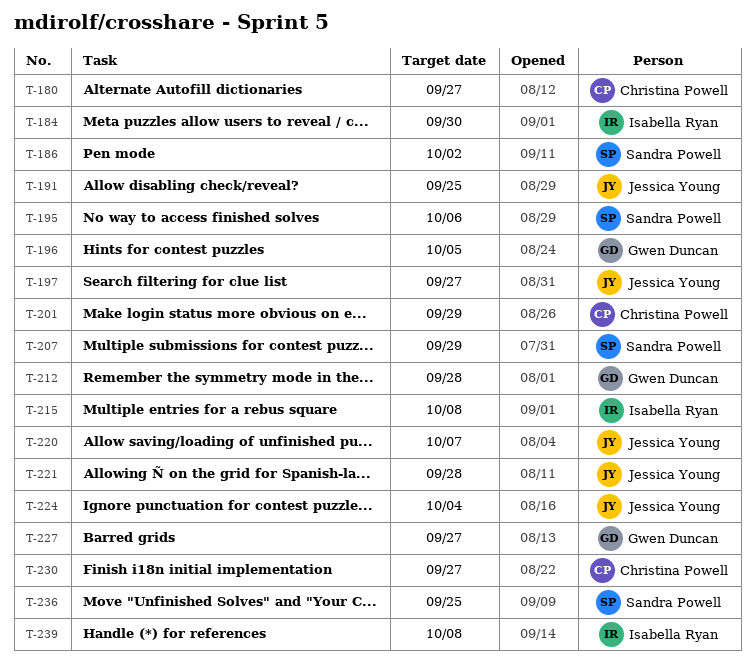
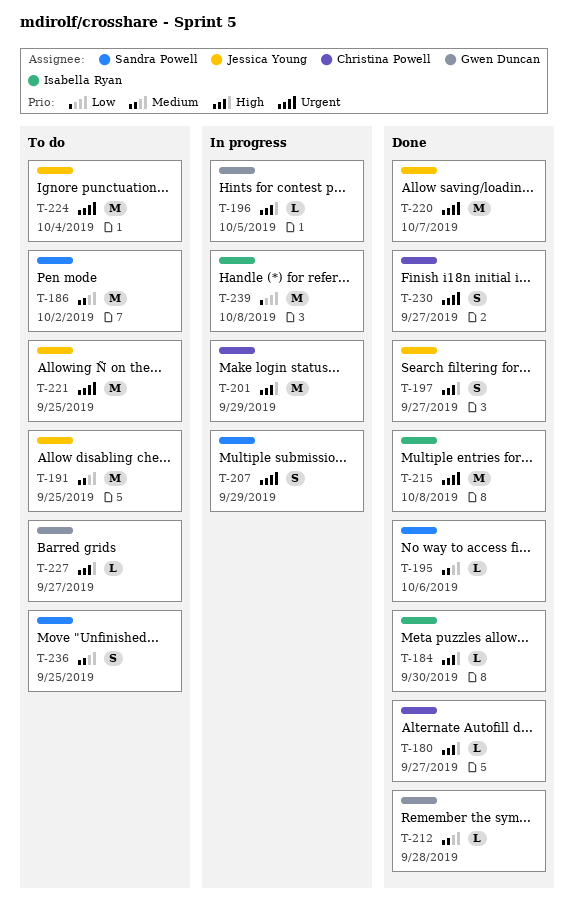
T-221, due: Sep 28 -> Sep 25

